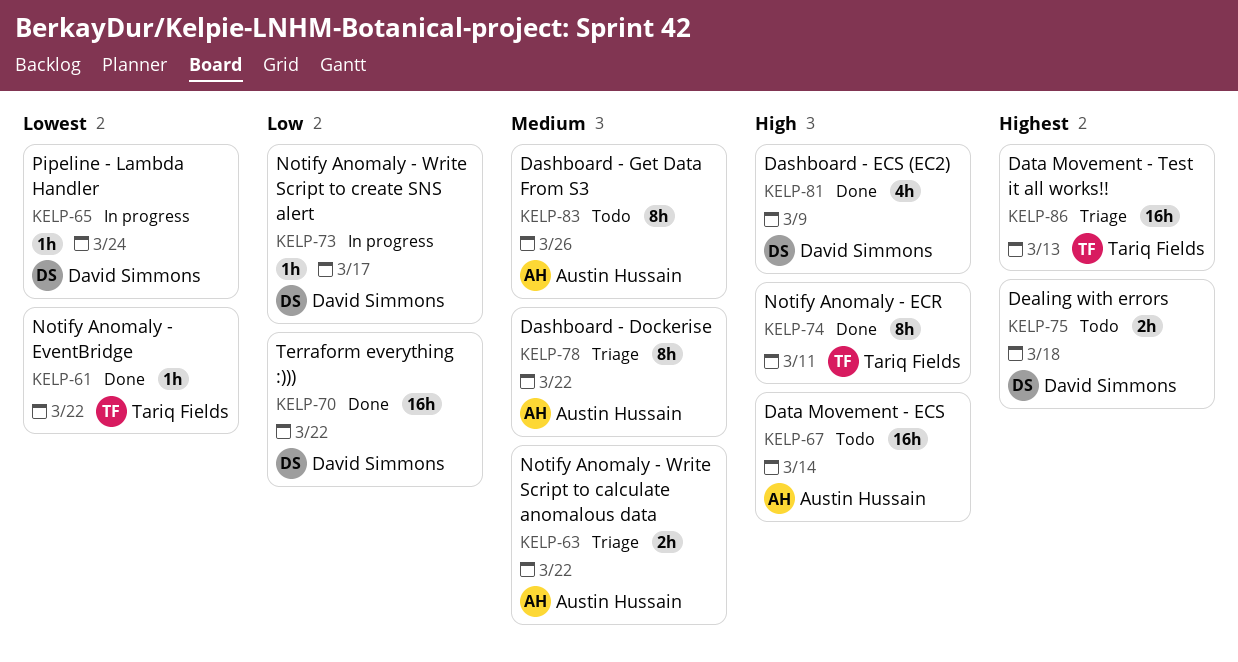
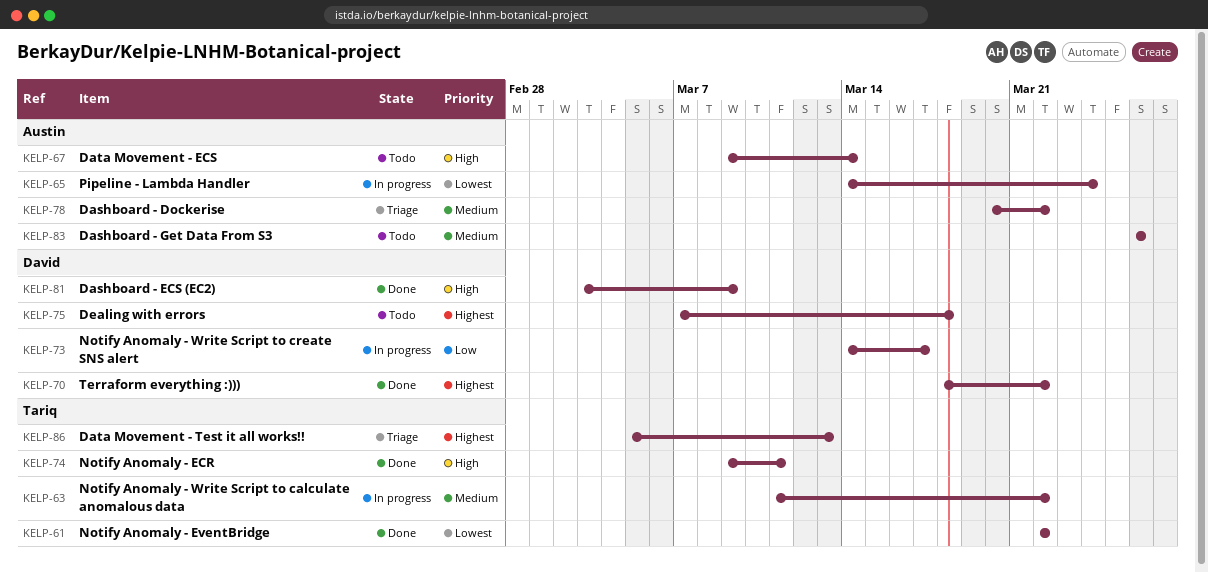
KELP-63, status: Triage -> In progress
KELP-63, owner: Austin Hussain -> Tariq Fields
KELP-65, owner: David Simmons -> Austin Hussain
KELP-70, priority: Low -> Highest

